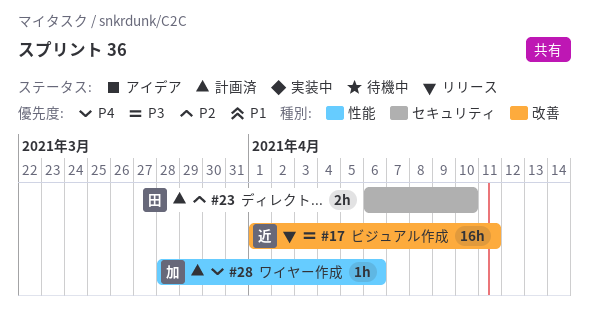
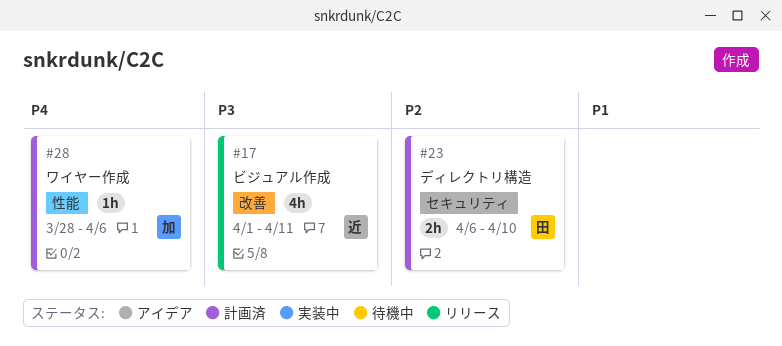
#17, estimate: 16h -> 4h

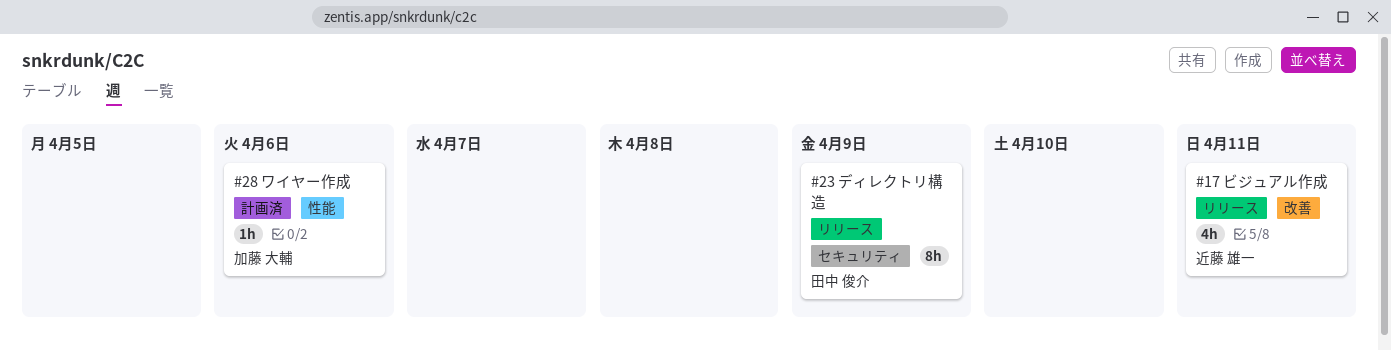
#23, status: 計画済 -> リリース
#23, estimate: 2h -> 8h
#23, due: Apr 10 -> Apr 9

